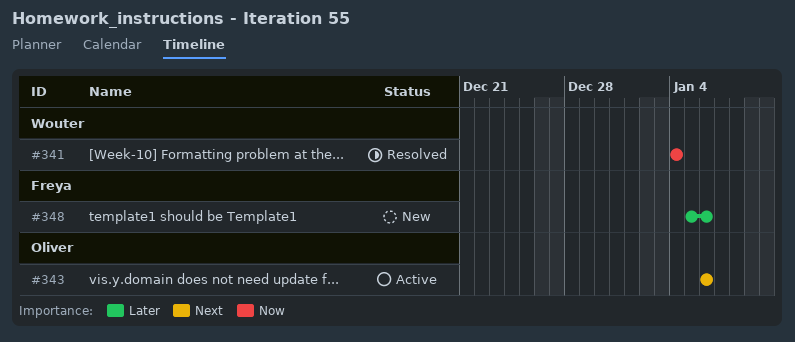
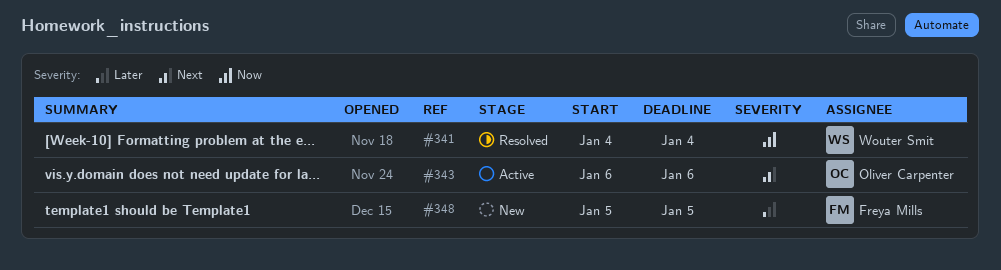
#348, due: Jan 6 -> Jan 5

